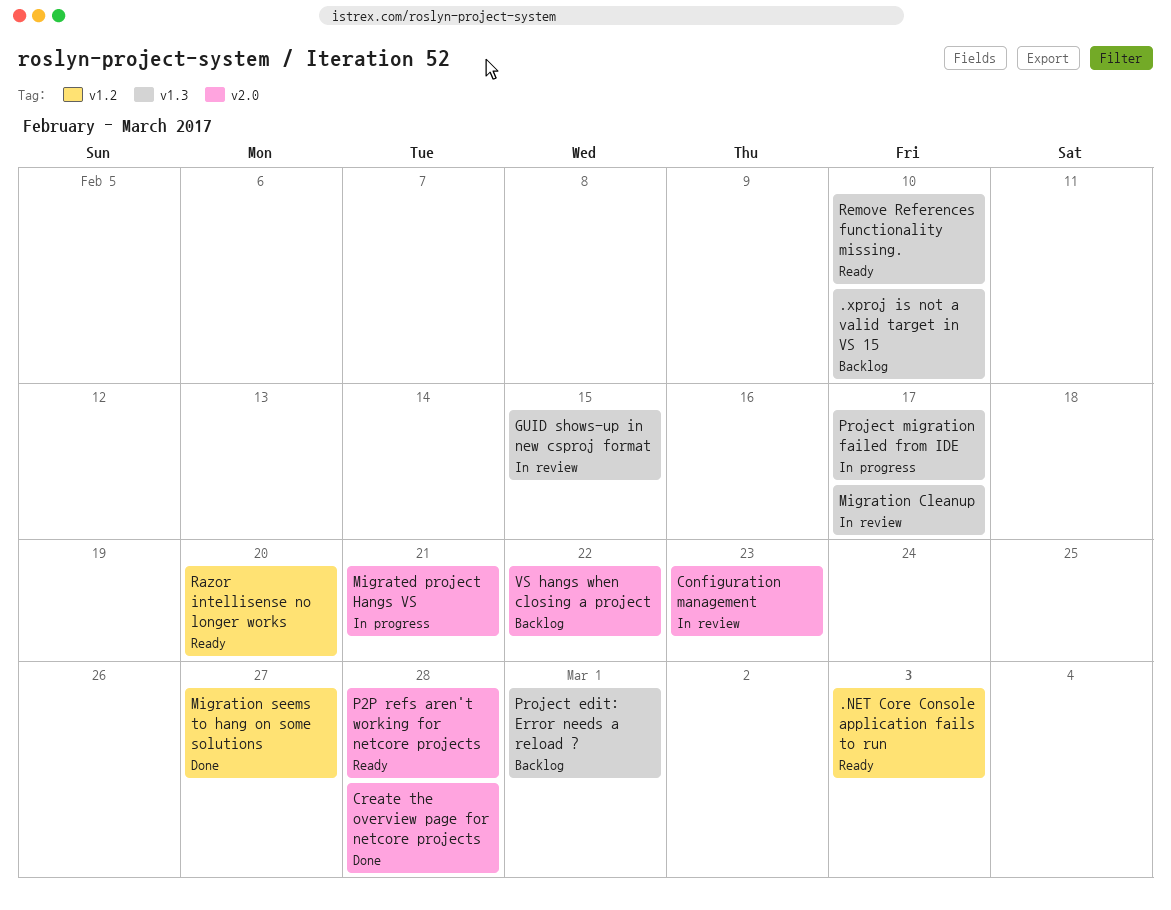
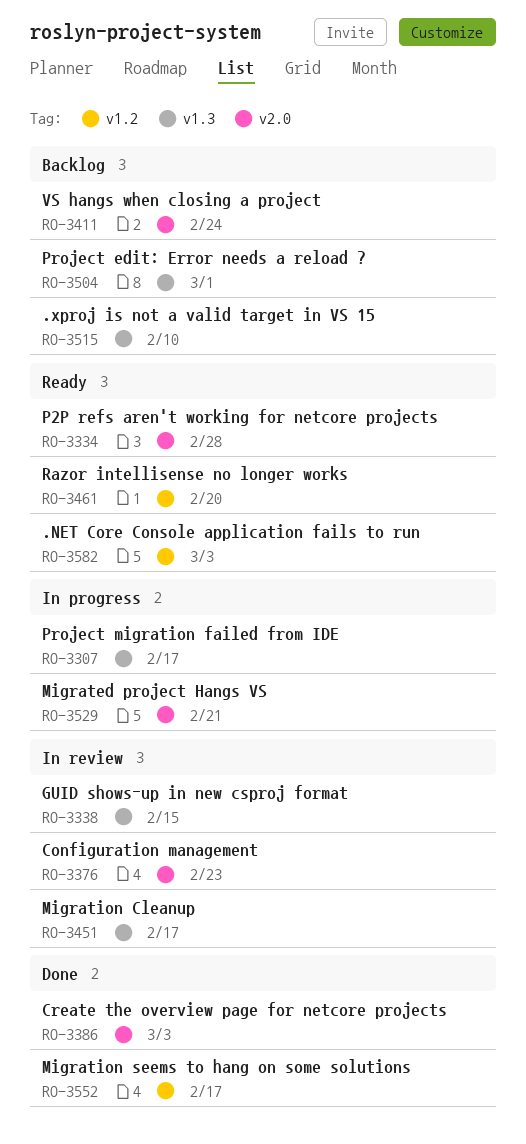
Create the overview page for netcore projects, due: Feb 28 -> Mar 3
Migration seems to hang on some solutions, due: Feb 27 -> Feb 17
Remove References functionality missing.: present -> none
VS hangs when closing a project, due: Feb 22 -> Feb 24

